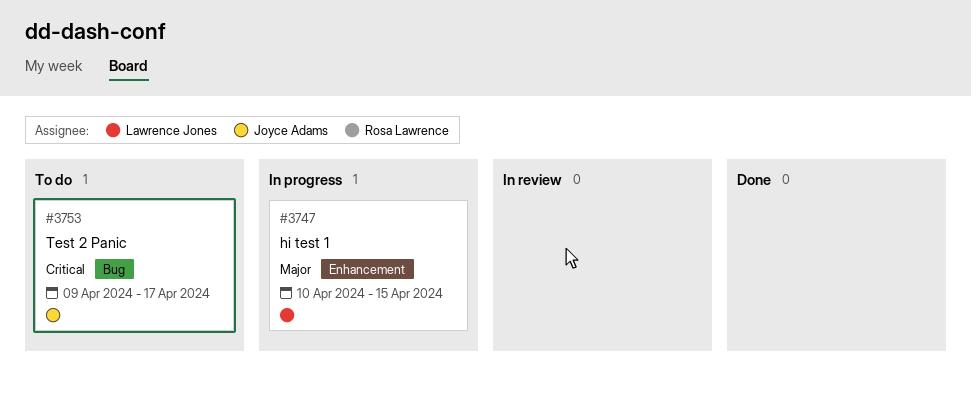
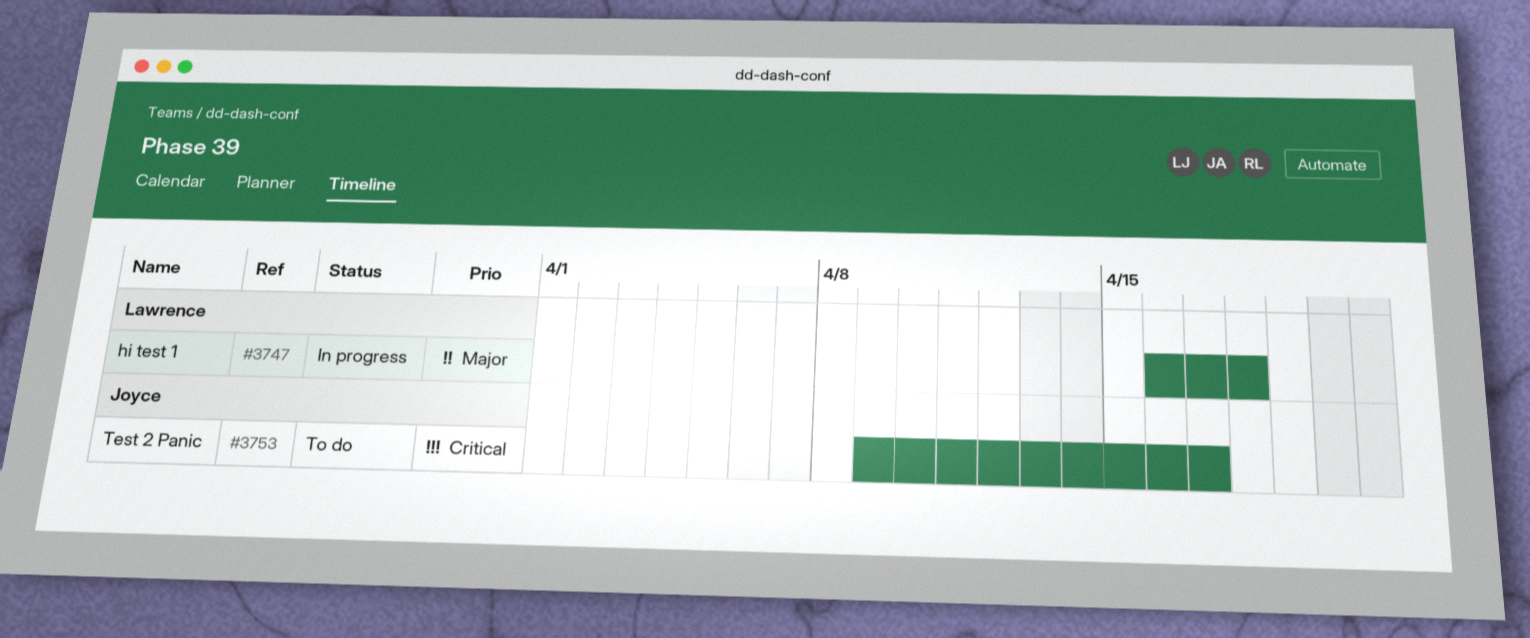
#3747, start: Apr 10 -> Apr 16
#3747, due: Apr 15 -> Apr 18

